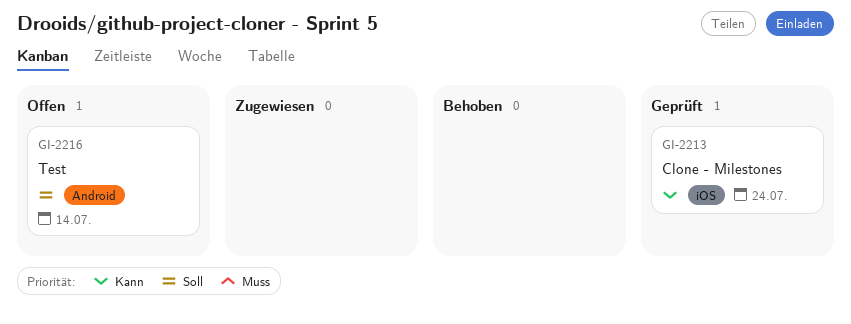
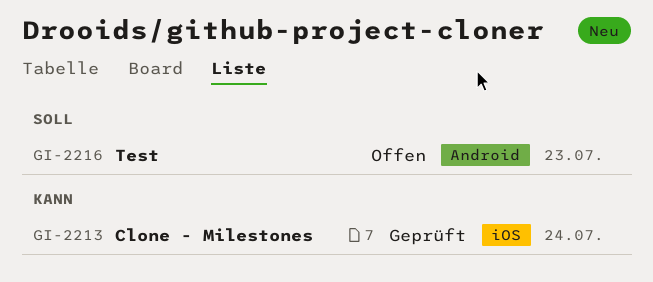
GI-2216, due: Jul 14 -> Jul 23

